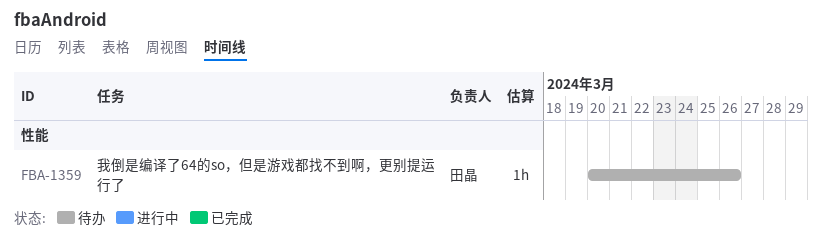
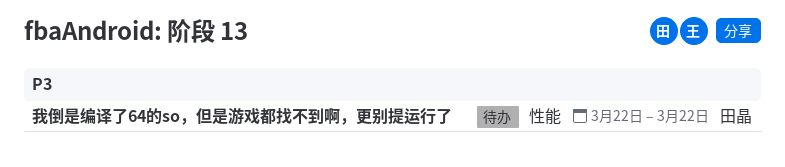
我倒是编译了64的so，但是游戏都找不到啊，更别提运行了, start: Mar 20 -> Mar 22
我倒是编译了64的so，但是游戏都找不到啊，更别提运行了, due: Mar 26 -> Mar 22

